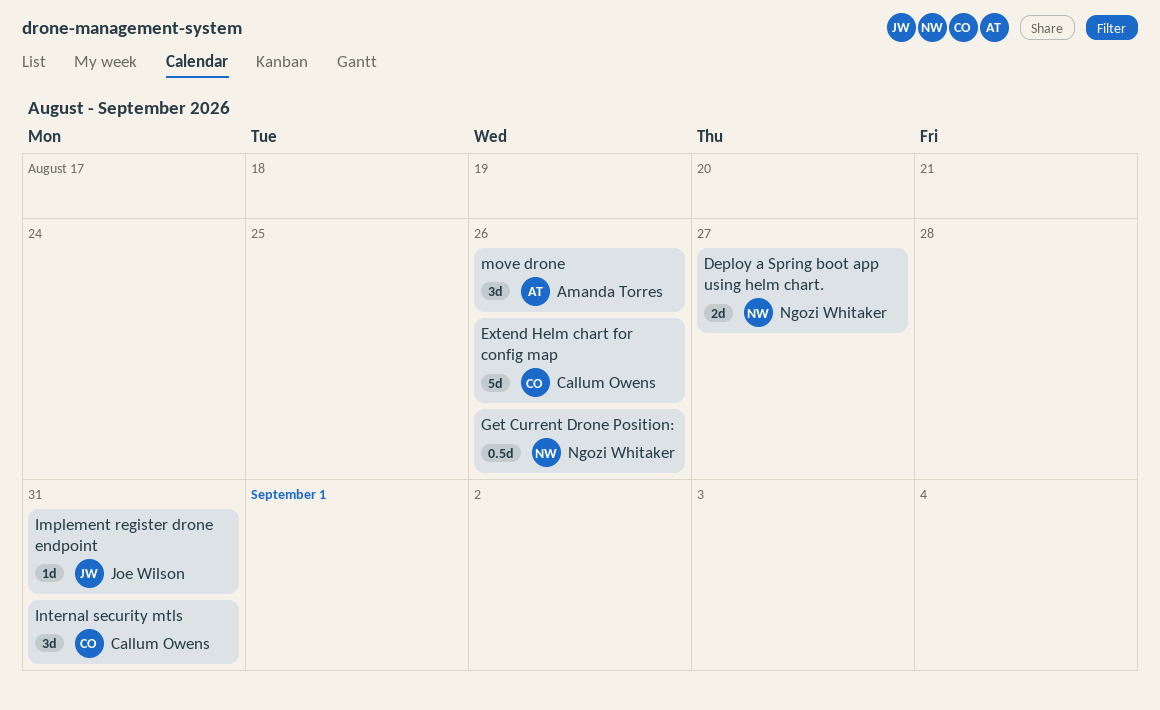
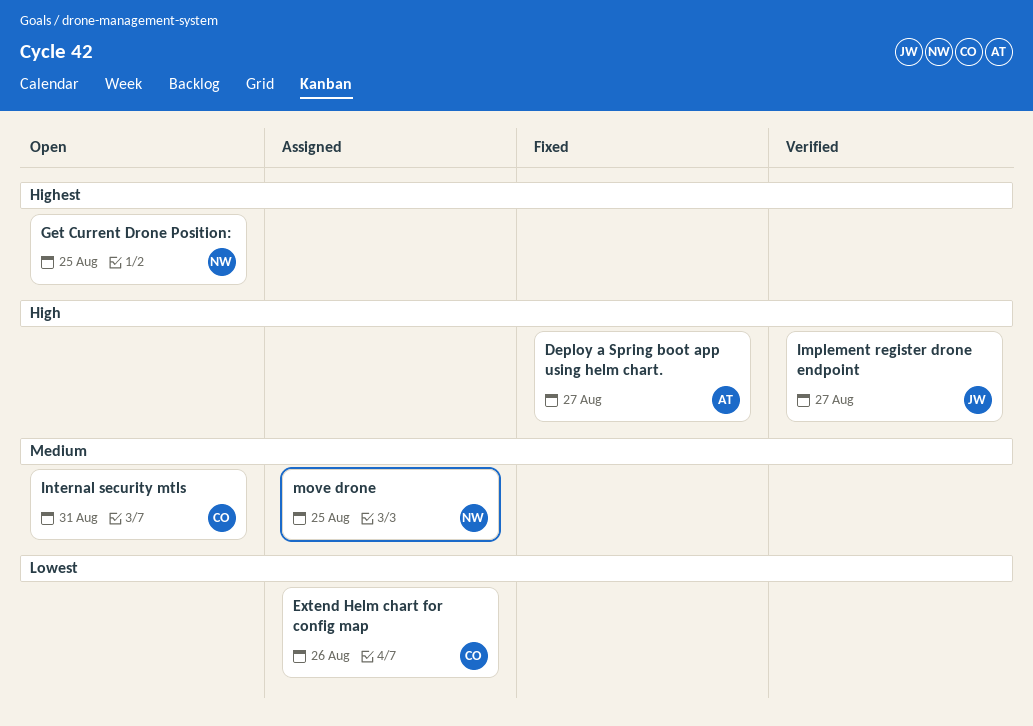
Deploy a Spring boot app using helm chart., owner: Ngozi Whitaker -> Amanda Torres
Get Current Drone Position:, due: Aug 26 -> Aug 25
Implement register drone endpoint, due: Aug 31 -> Aug 27
move drone, owner: Amanda Torres -> Ngozi Whitaker
move drone, due: Aug 26 -> Aug 25

